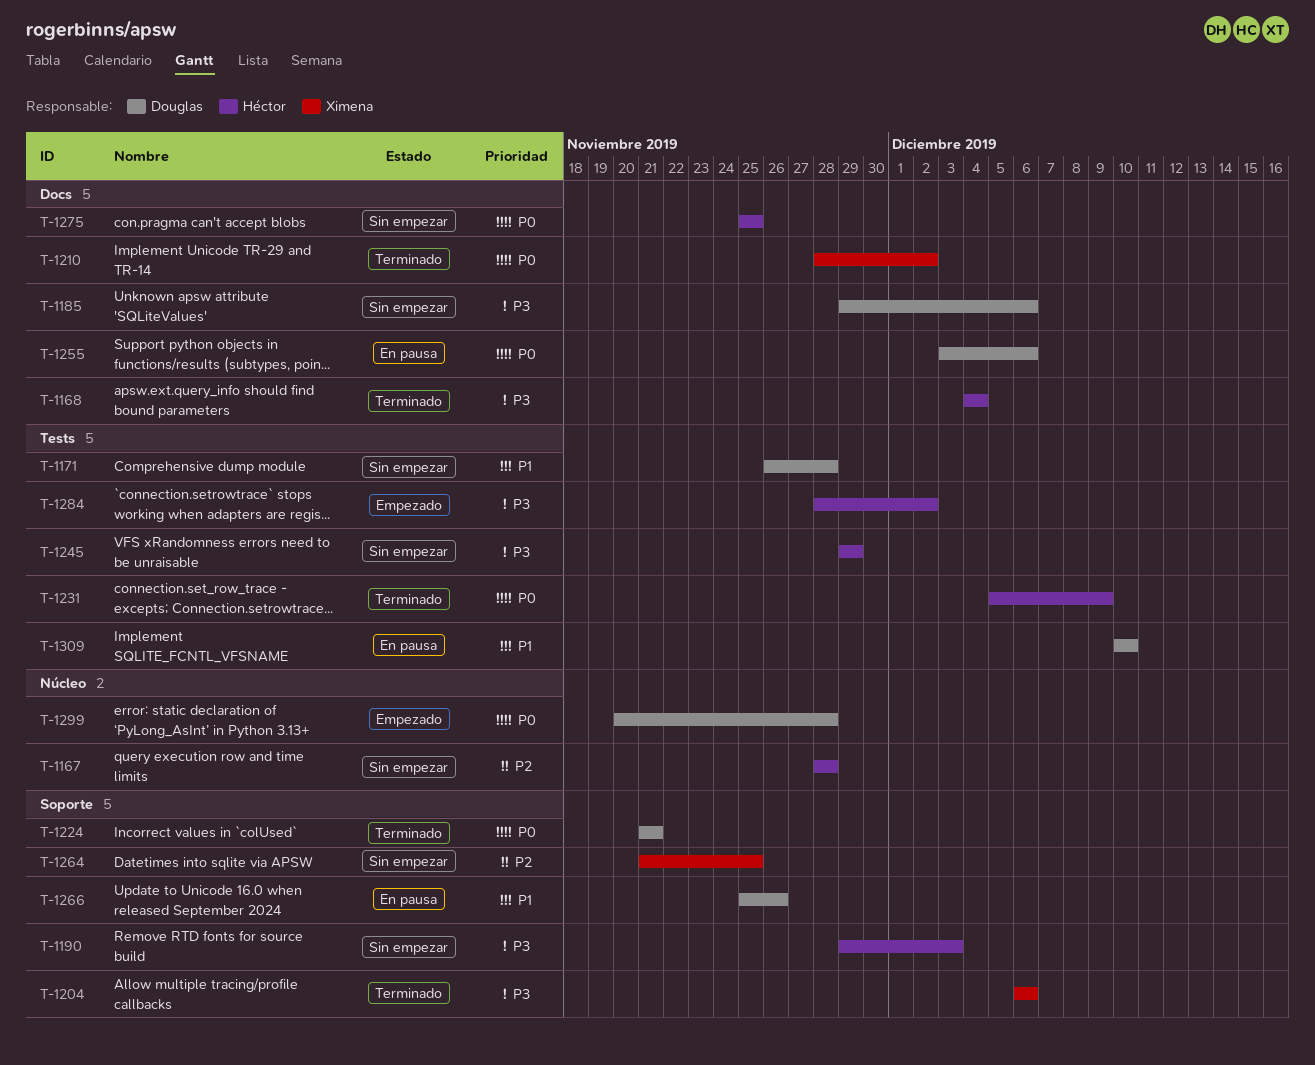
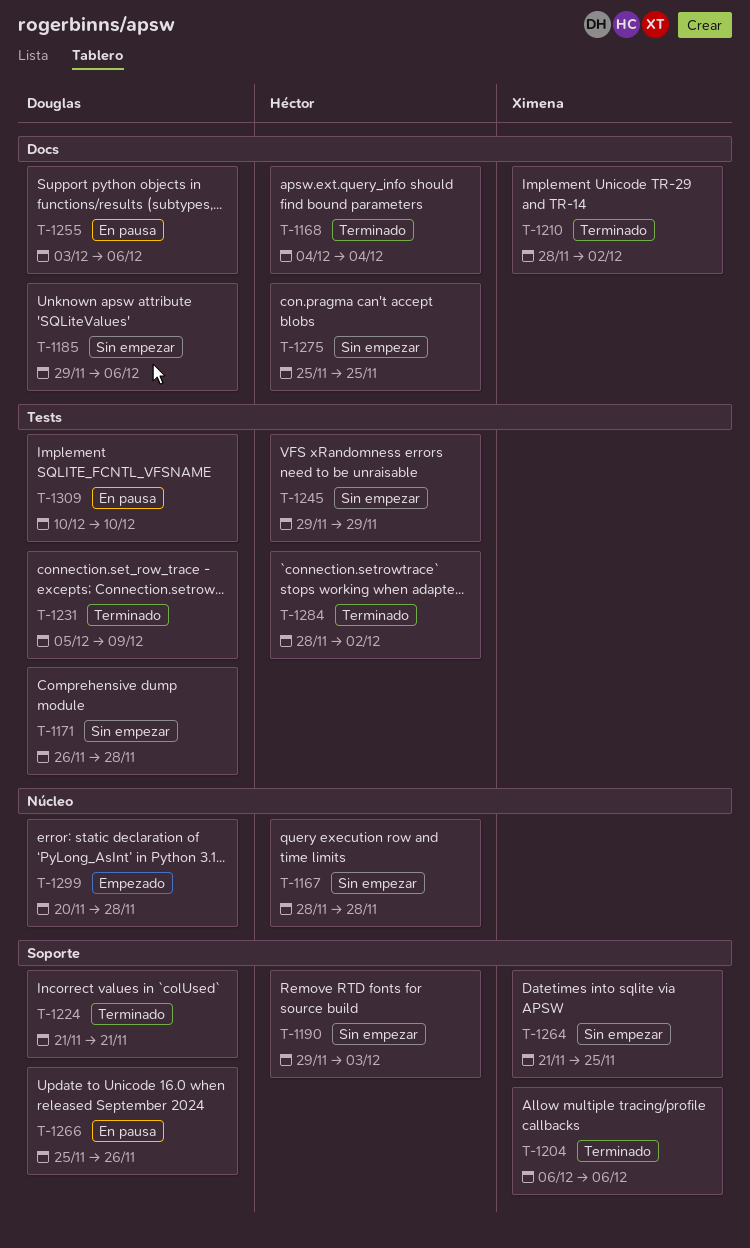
T-1231, owner: Héctor -> Douglas
T-1284, status: Empezado -> Terminado

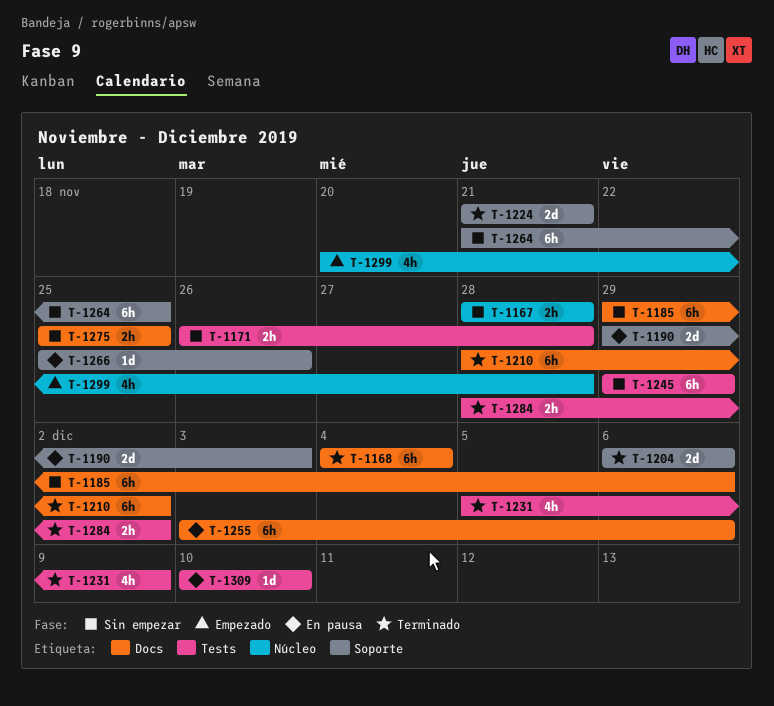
T-1190, status: Sin empezar -> En pausa

